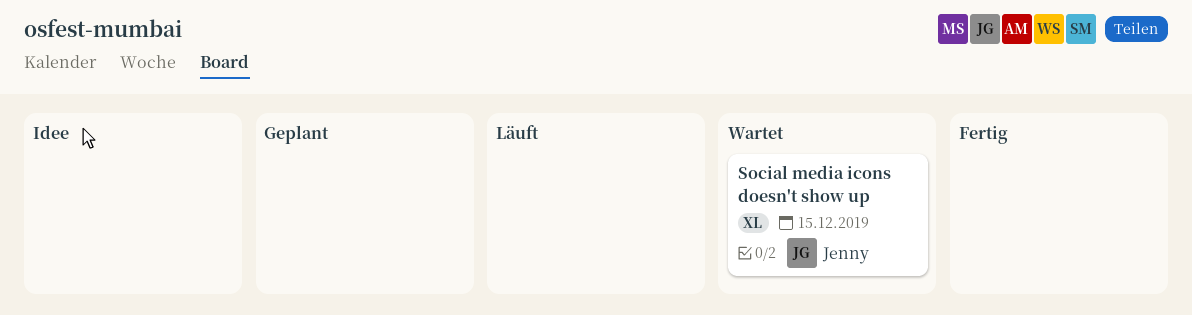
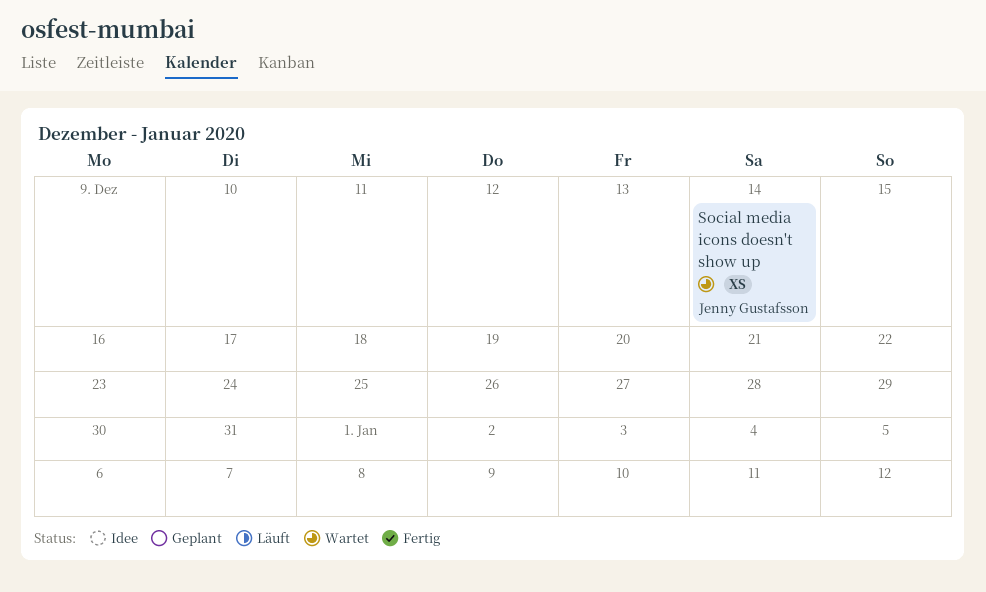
Social media icons doesn't show up, estimate: XL -> XS
Social media icons doesn't show up, due: Dec 15 -> Dec 14

